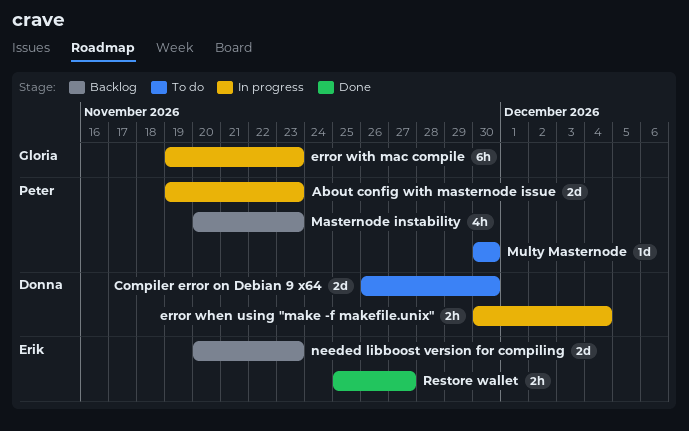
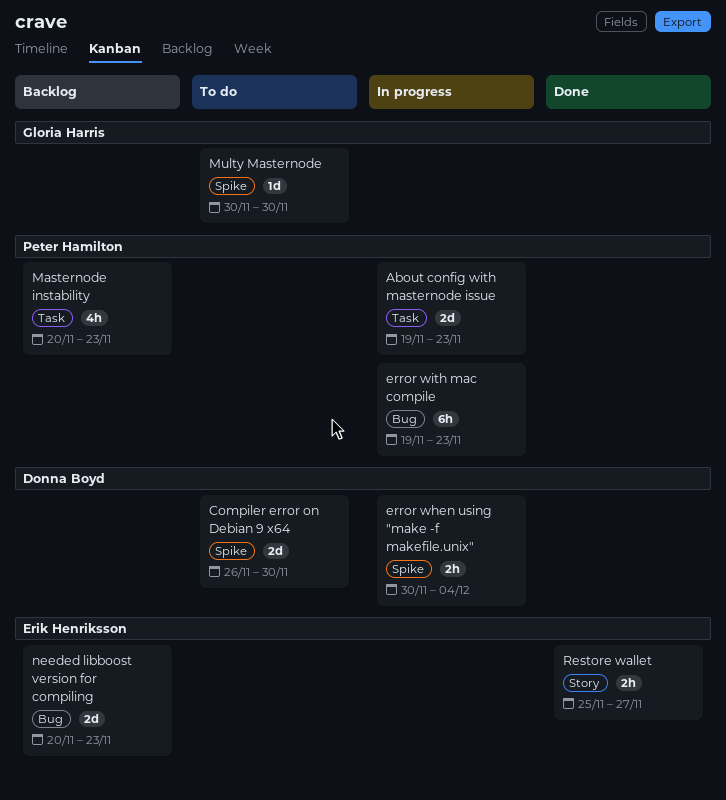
error with mac compile, owner: Gloria Harris -> Peter Hamilton
Multy Masternode, owner: Peter Hamilton -> Gloria Harris

